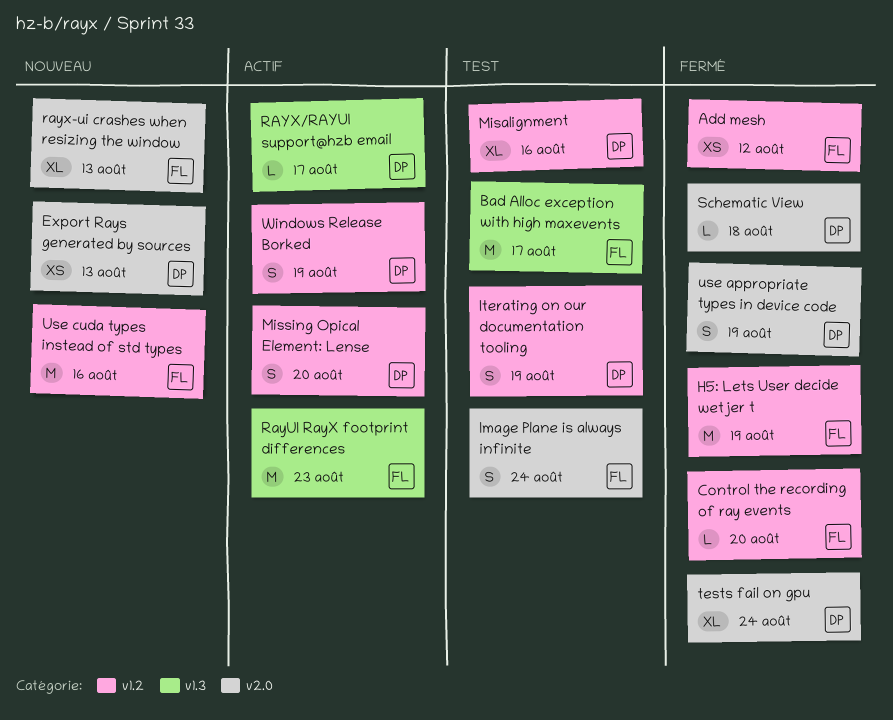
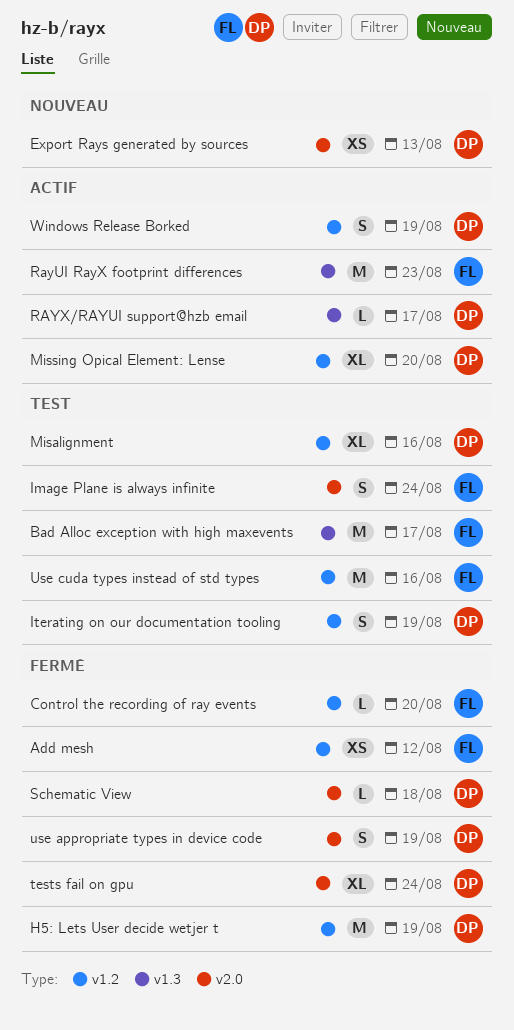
H5: Lets User decide wetjer t, owner: FL -> DP
Missing Opical Element: Lense, estimate: S -> XL
rayx-ui crashes when resizing the window: present -> none
Use cuda types instead of std types, status: Nouveau -> Test

